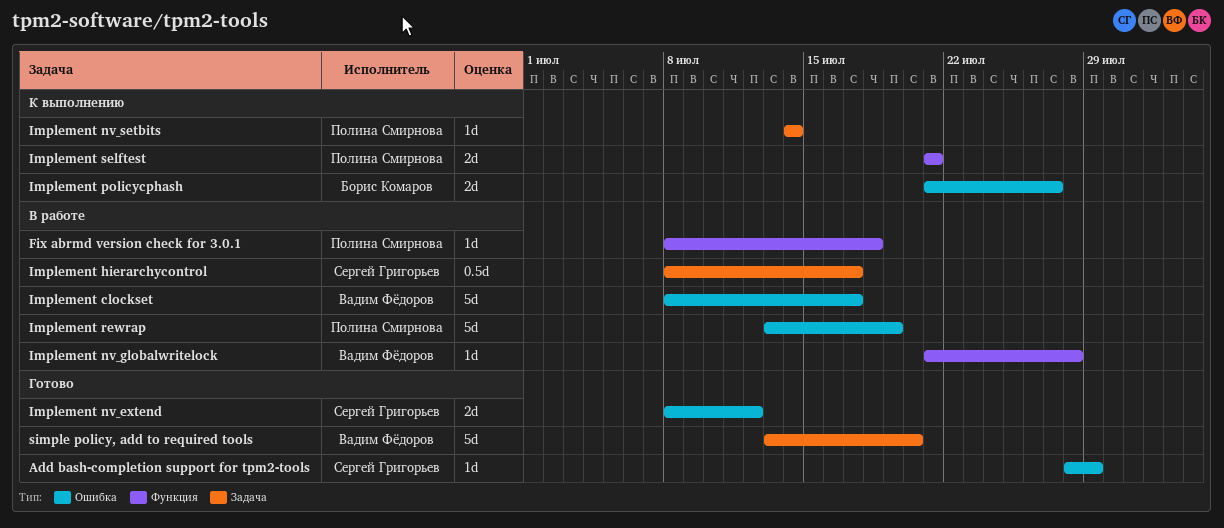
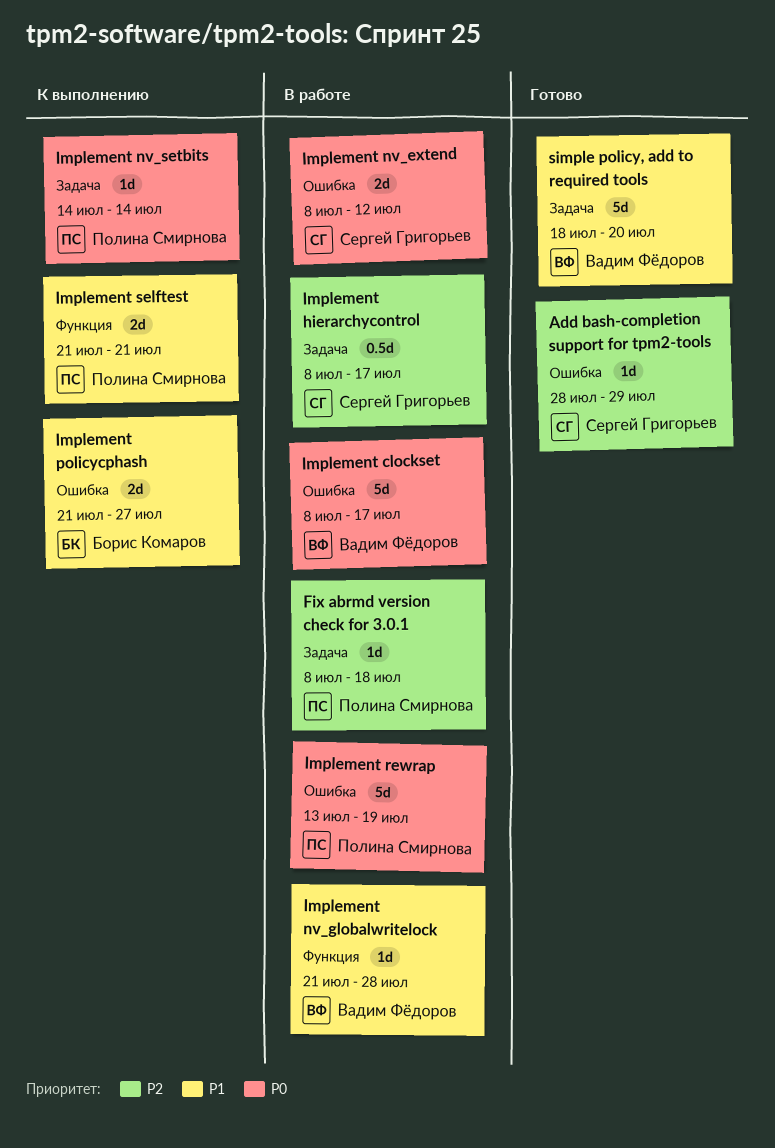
Fix abrmd version check for 3.0.1, label: Функция -> Задача
Implement nv_extend, status: Готово -> В работе
simple policy, add to required tools, start: Jul 13 -> Jul 18

